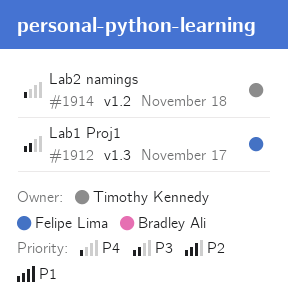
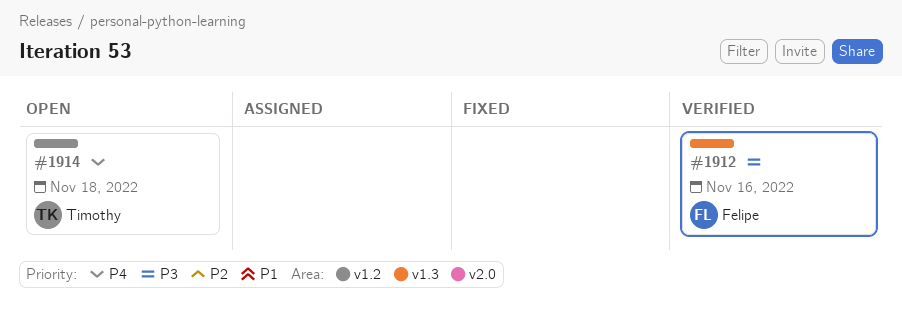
#1912, due: Nov 17 -> Nov 16

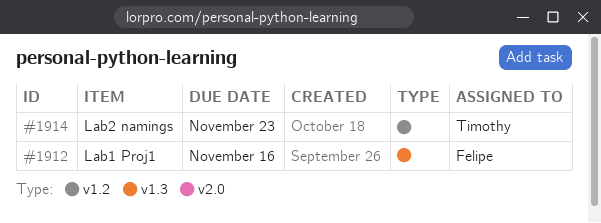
#1914, due: Nov 18 -> Nov 23

